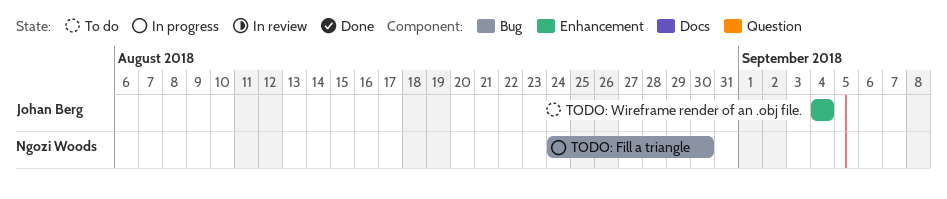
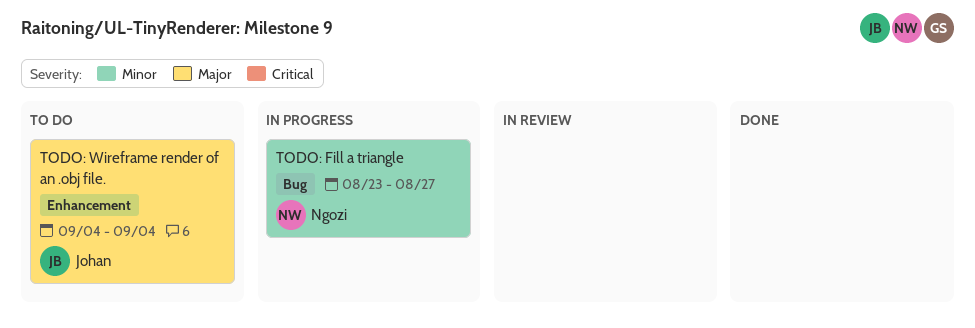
TODO: Fill a triangle, start: Aug 24 -> Aug 23
TODO: Fill a triangle, due: Aug 30 -> Aug 27

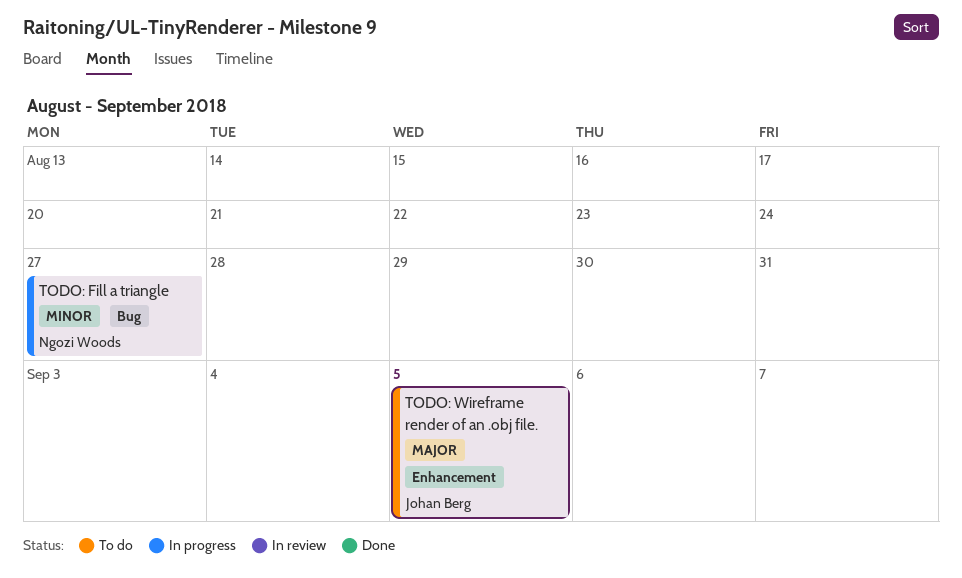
TODO: Wireframe render of an .obj file., due: Sep 4 -> Sep 5

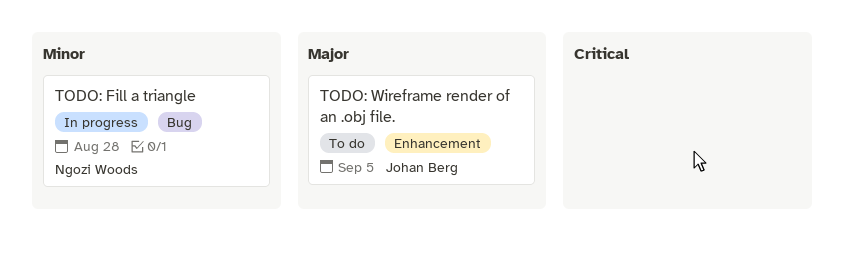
TODO: Fill a triangle, due: Aug 27 -> Aug 28

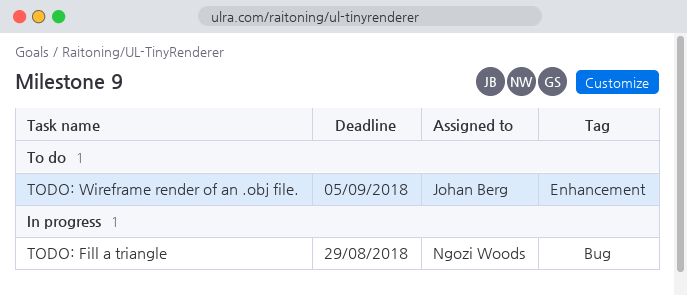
TODO: Fill a triangle, due: Aug 28 -> Aug 29

